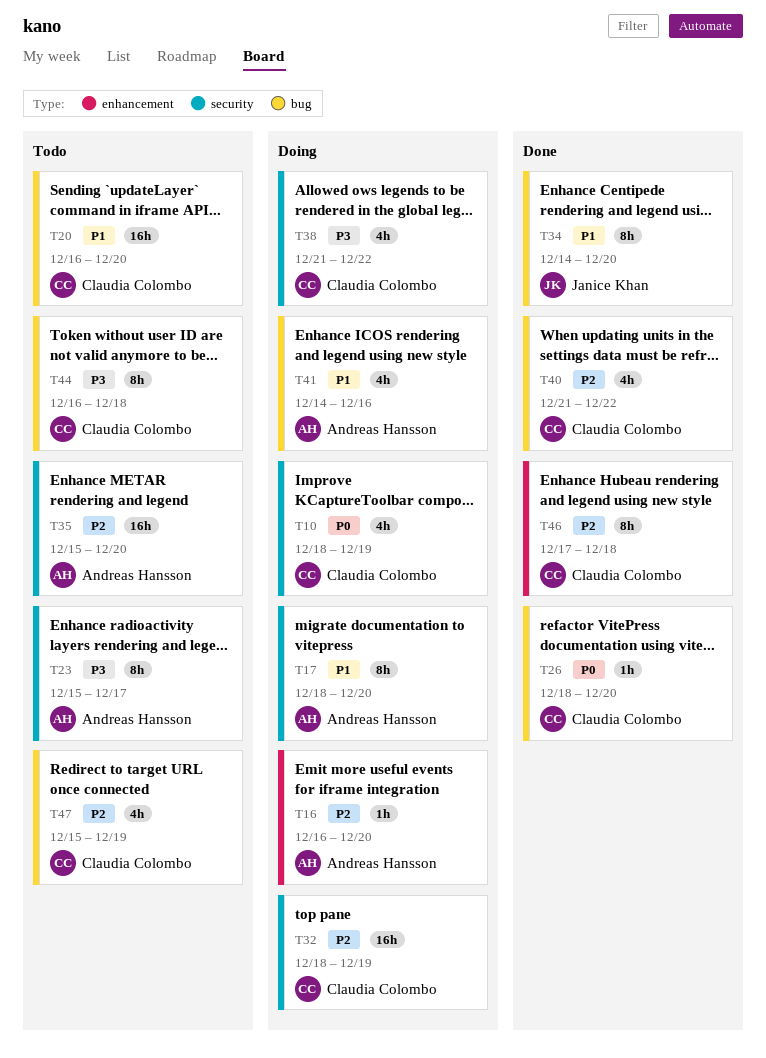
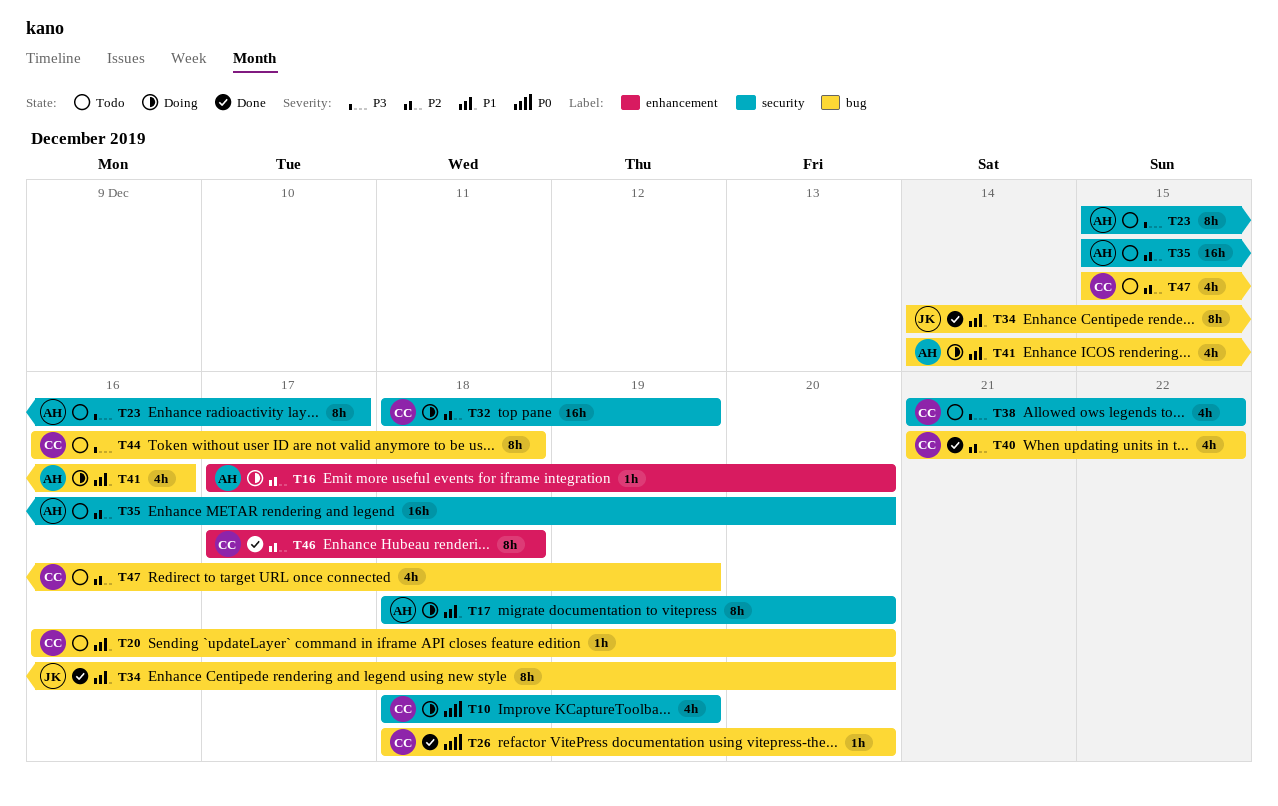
T16, start: Dec 16 -> Dec 17
T20, estimate: 16h -> 1h
T38, status: Doing -> Todo

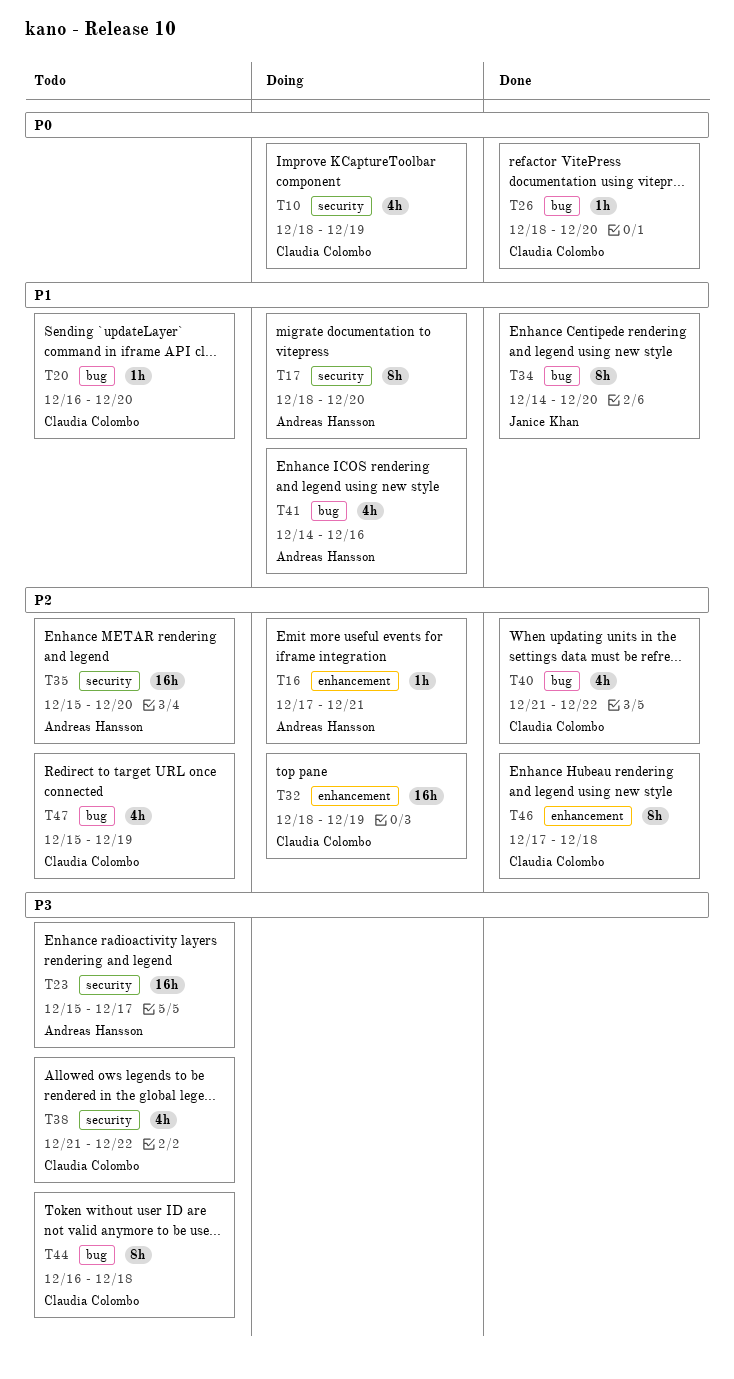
T16, due: Dec 20 -> Dec 21
T23, estimate: 8h -> 16h
T32, label: security -> enhancement

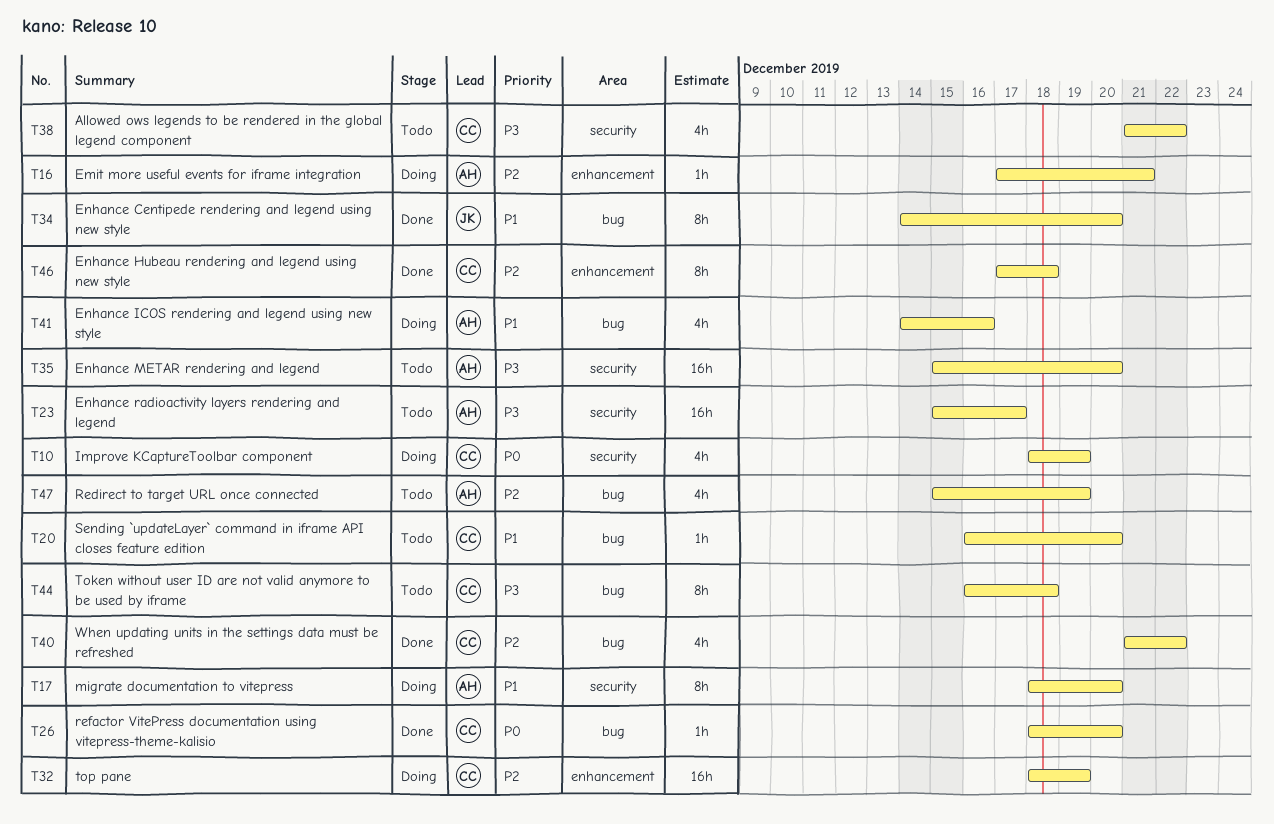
T35, priority: P2 -> P3
T47, owner: Claudia Colombo -> Andreas Hansson

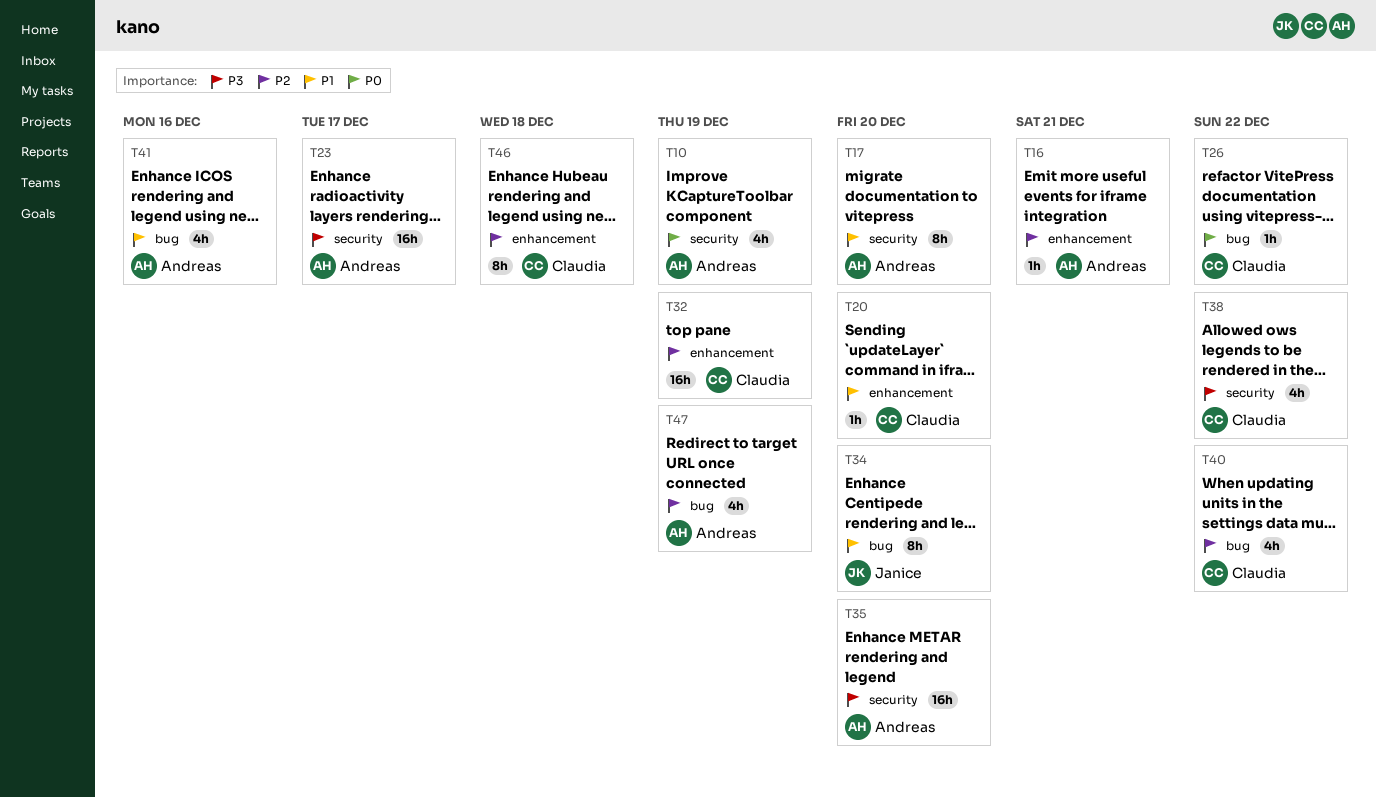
T10, owner: Claudia -> Andreas
T20, label: bug -> enhancement
T26, due: Dec 20 -> Dec 22
T44: present -> none

